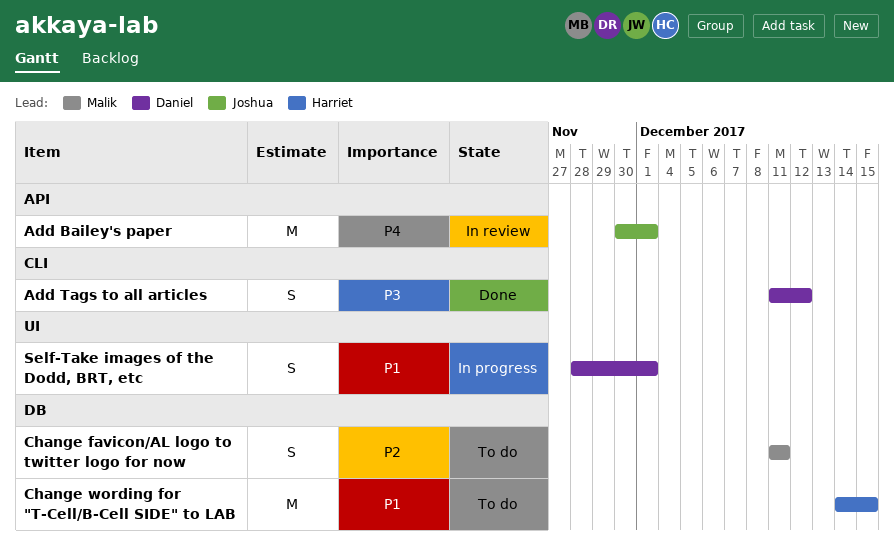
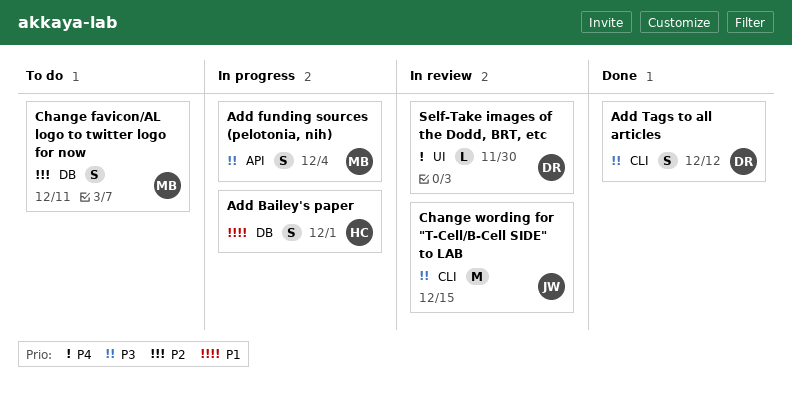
Add Bailey's paper, status: In review -> In progress
Add Bailey's paper, owner: Joshua -> Harriet
Add Bailey's paper, priority: P4 -> P1
Add Bailey's paper, label: API -> DB
Add Bailey's paper, estimate: M -> S
Add funding sources (pelotonia, nih): none -> present
Change wording for "T-Cell/B-Cell SIDE" to LAB, status: To do -> In review
Change wording for "T-Cell/B-Cell SIDE" to LAB, owner: Harriet -> Joshua
Change wording for "T-Cell/B-Cell SIDE" to LAB, priority: P1 -> P3
Change wording for "T-Cell/B-Cell SIDE" to LAB, label: DB -> CLI
Self-Take images of the Dodd, BRT, etc, status: In progress -> In review
Self-Take images of the Dodd, BRT, etc, priority: P1 -> P4
Self-Take images of the Dodd, BRT, etc, estimate: S -> L
Self-Take images of the Dodd, BRT, etc, due: Dec 1 -> Nov 30

